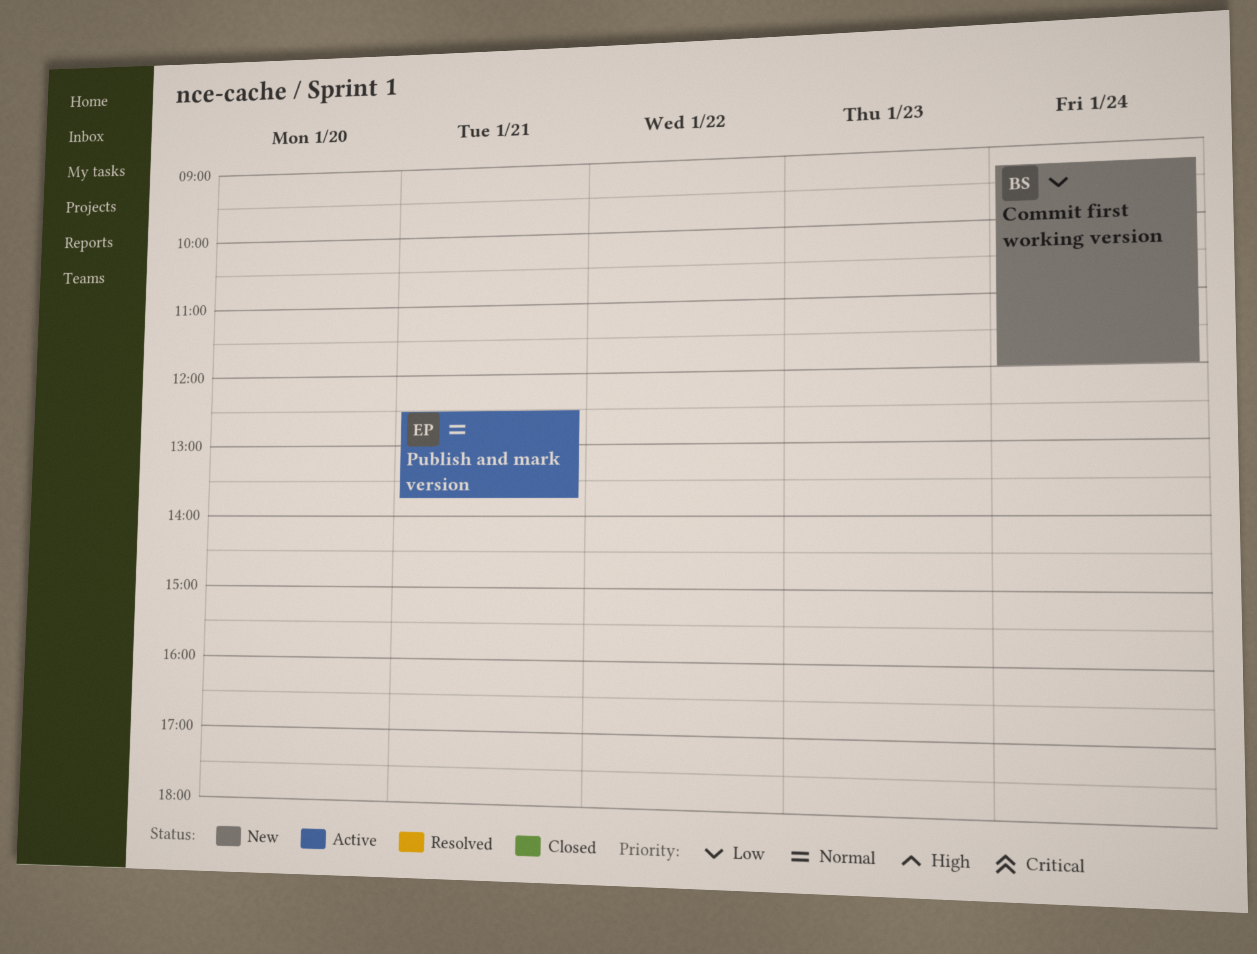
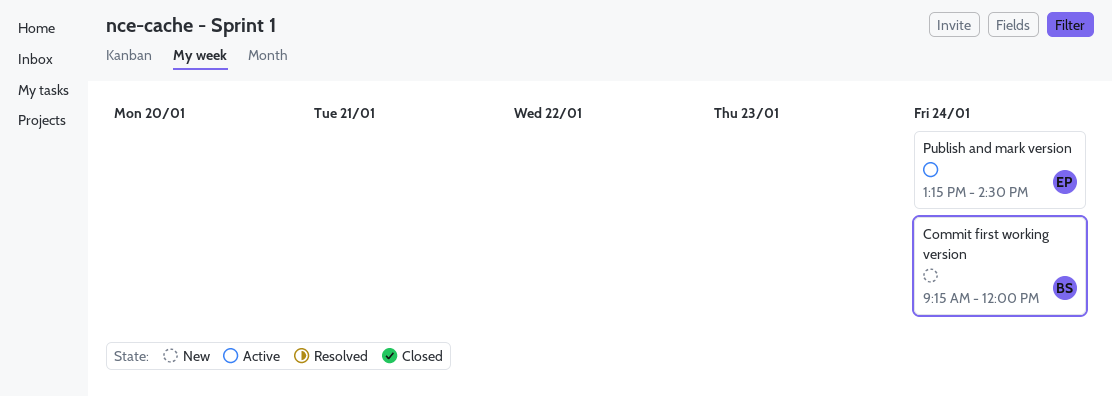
Publish and mark version, day: Jan 21 -> Jan 24
Publish and mark version, begins: 12:30 -> 13:15
Publish and mark version, ends: 13:45 -> 14:30

